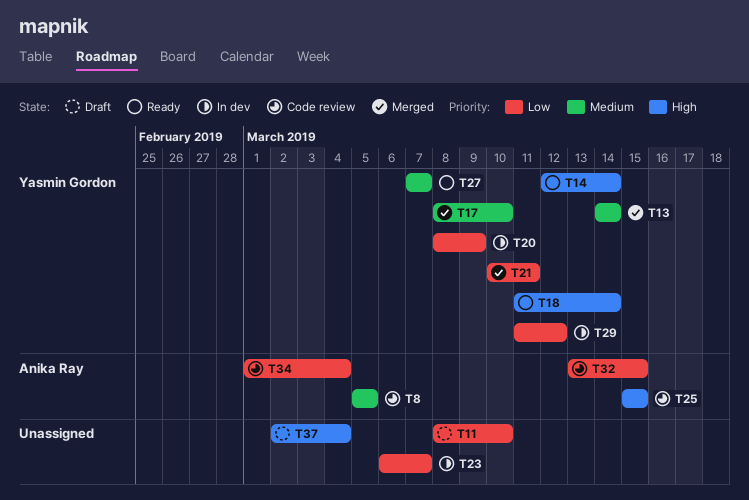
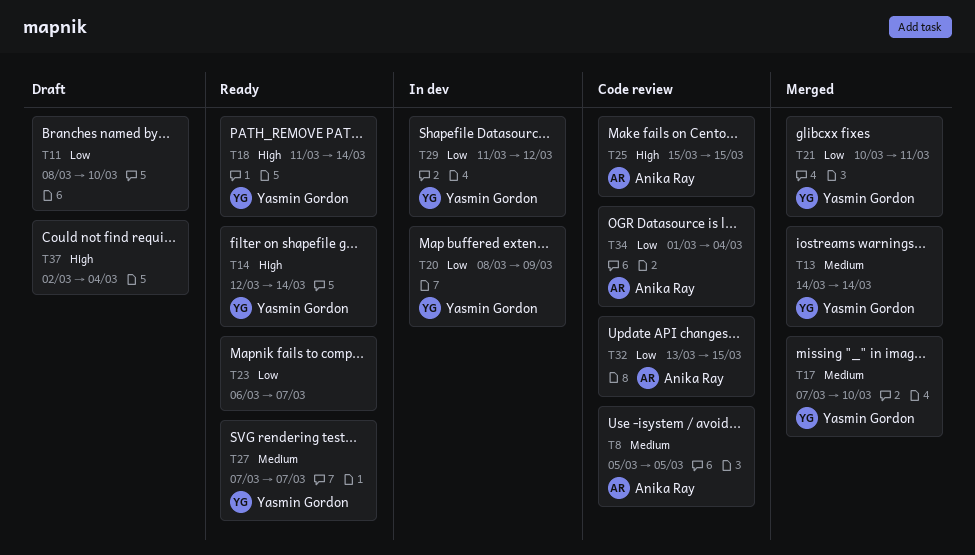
T17, start: Mar 8 -> Mar 7
T23, status: In dev -> Ready

